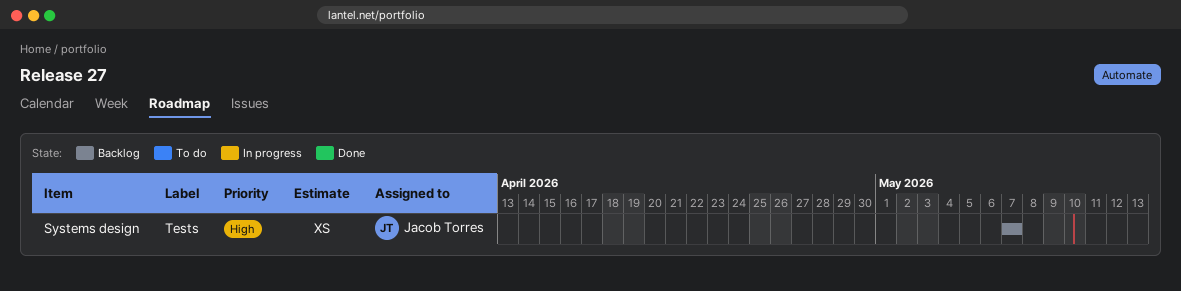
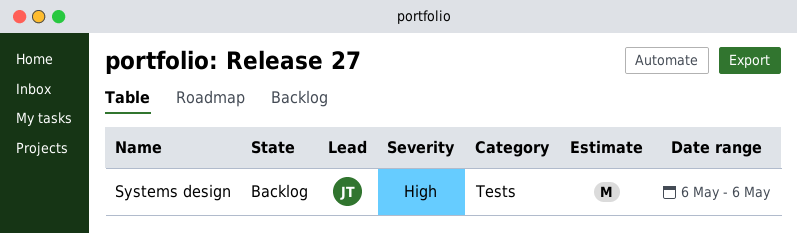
Systems design, estimate: XS -> M
Systems design, start: May 7 -> May 6
Systems design, due: May 7 -> May 6

